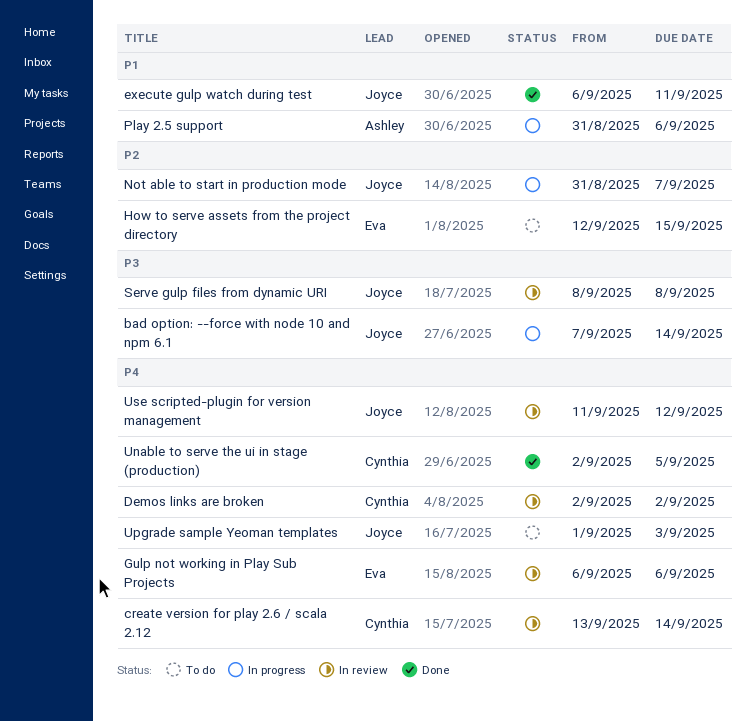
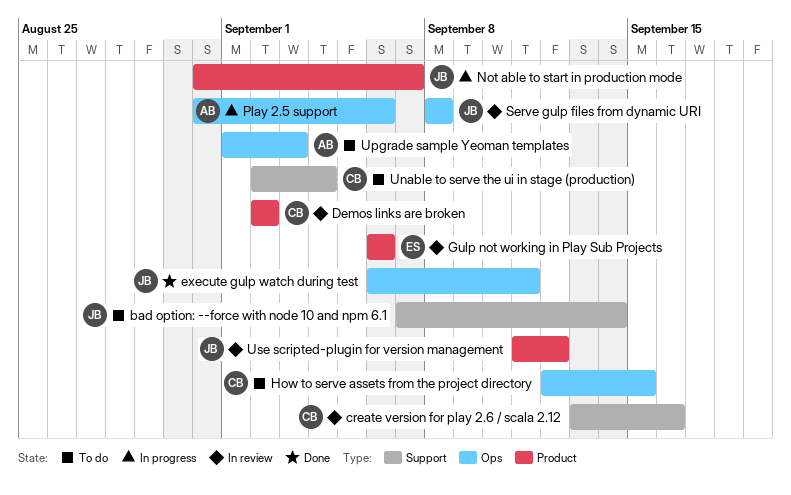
bad option: --force with node 10 and npm 6.1, status: In progress -> To do
create version for play 2.6 / scala 2.12, due: Sep 14 -> Sep 16
How to serve assets from the project directory, owner: Eva -> Cynthia
Unable to serve the ui in stage (production), status: Done -> To do
Unable to serve the ui in stage (production), due: Sep 5 -> Sep 4
Upgrade sample Yeoman templates, owner: Joyce -> Ashley

